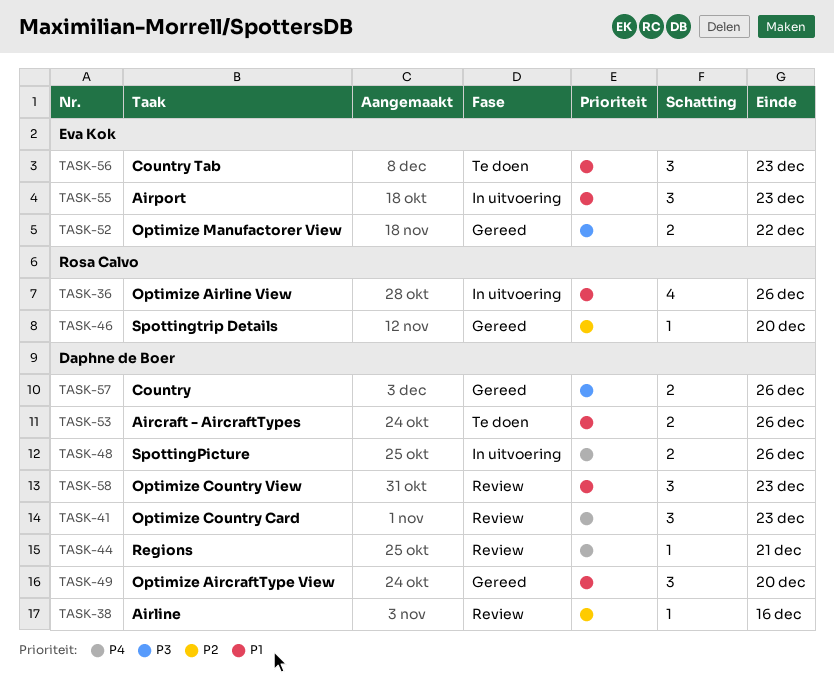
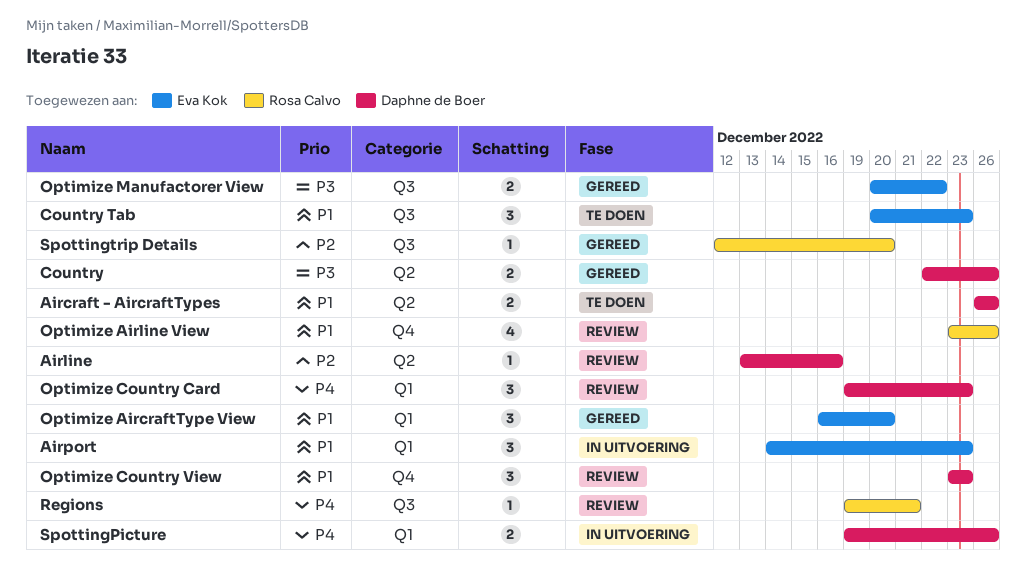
Optimize AircraftType View, owner: Daphne de Boer -> Eva Kok
Optimize Airline View, status: In uitvoering -> Review
Regions, owner: Daphne de Boer -> Rosa Calvo

